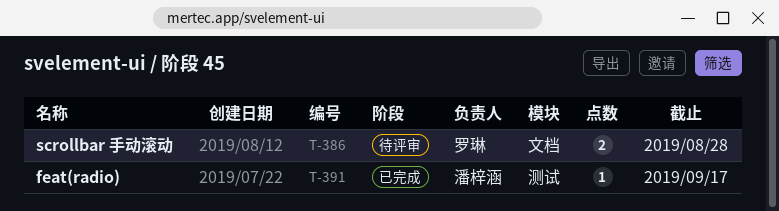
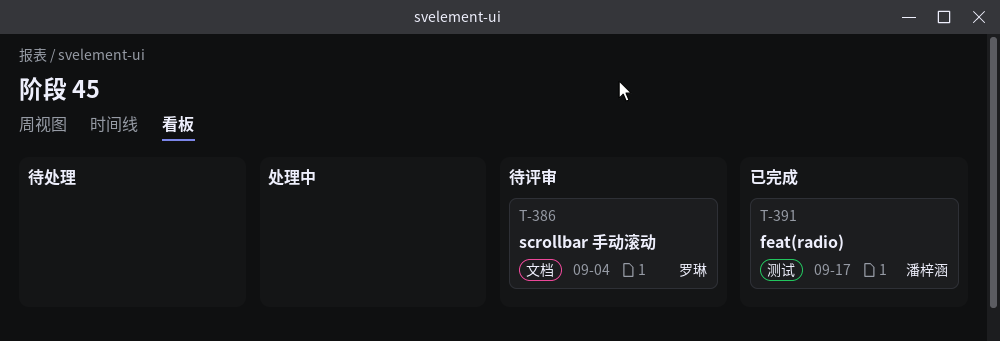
T-386, due: Aug 28 -> Sep 4

